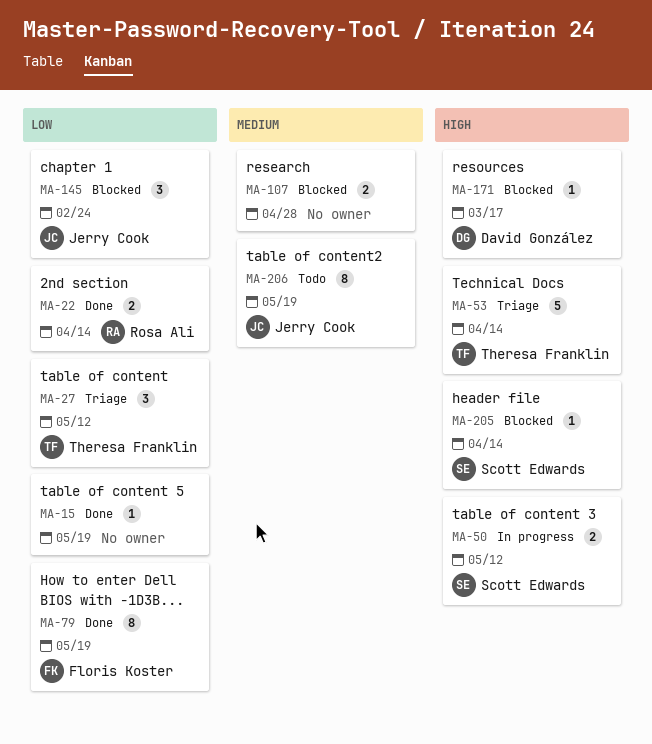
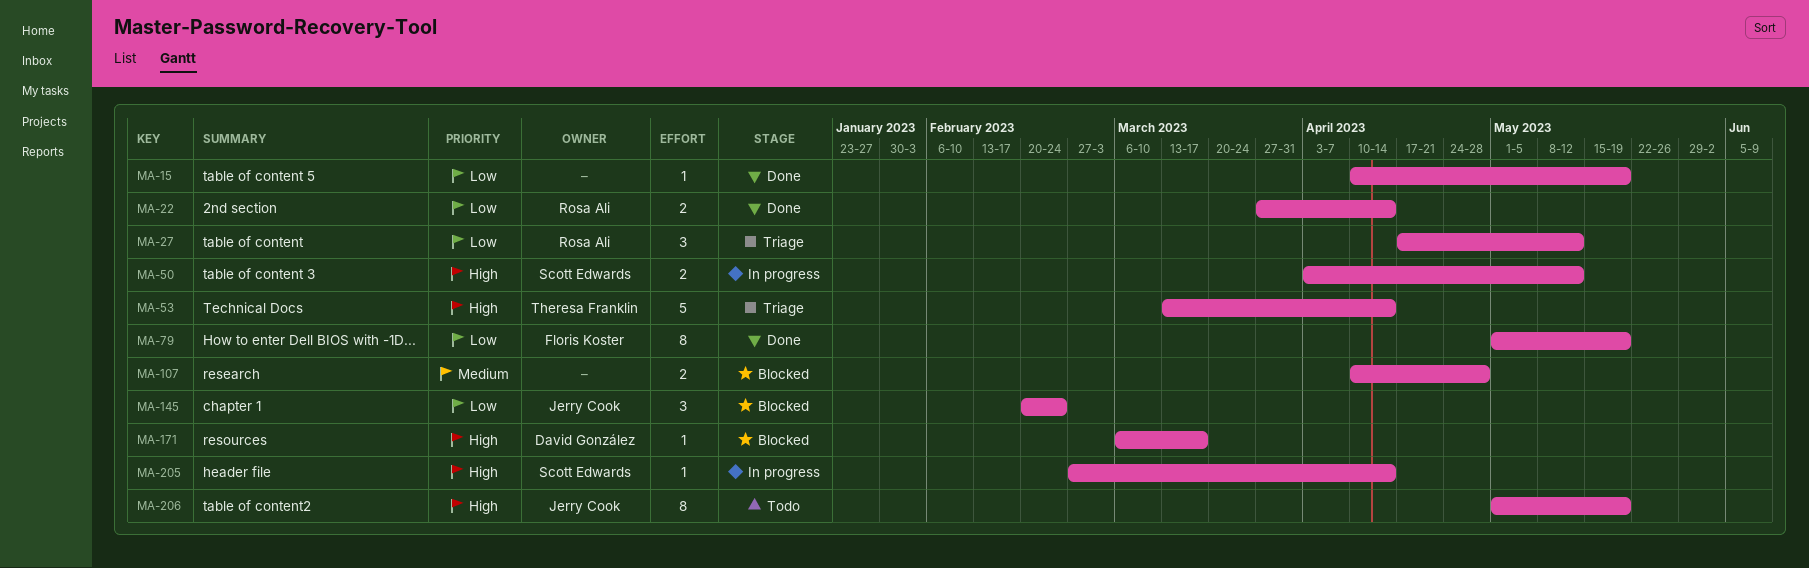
MA-27, owner: Theresa Franklin -> Rosa Ali
MA-205, status: Blocked -> In progress
MA-206, priority: Medium -> High

